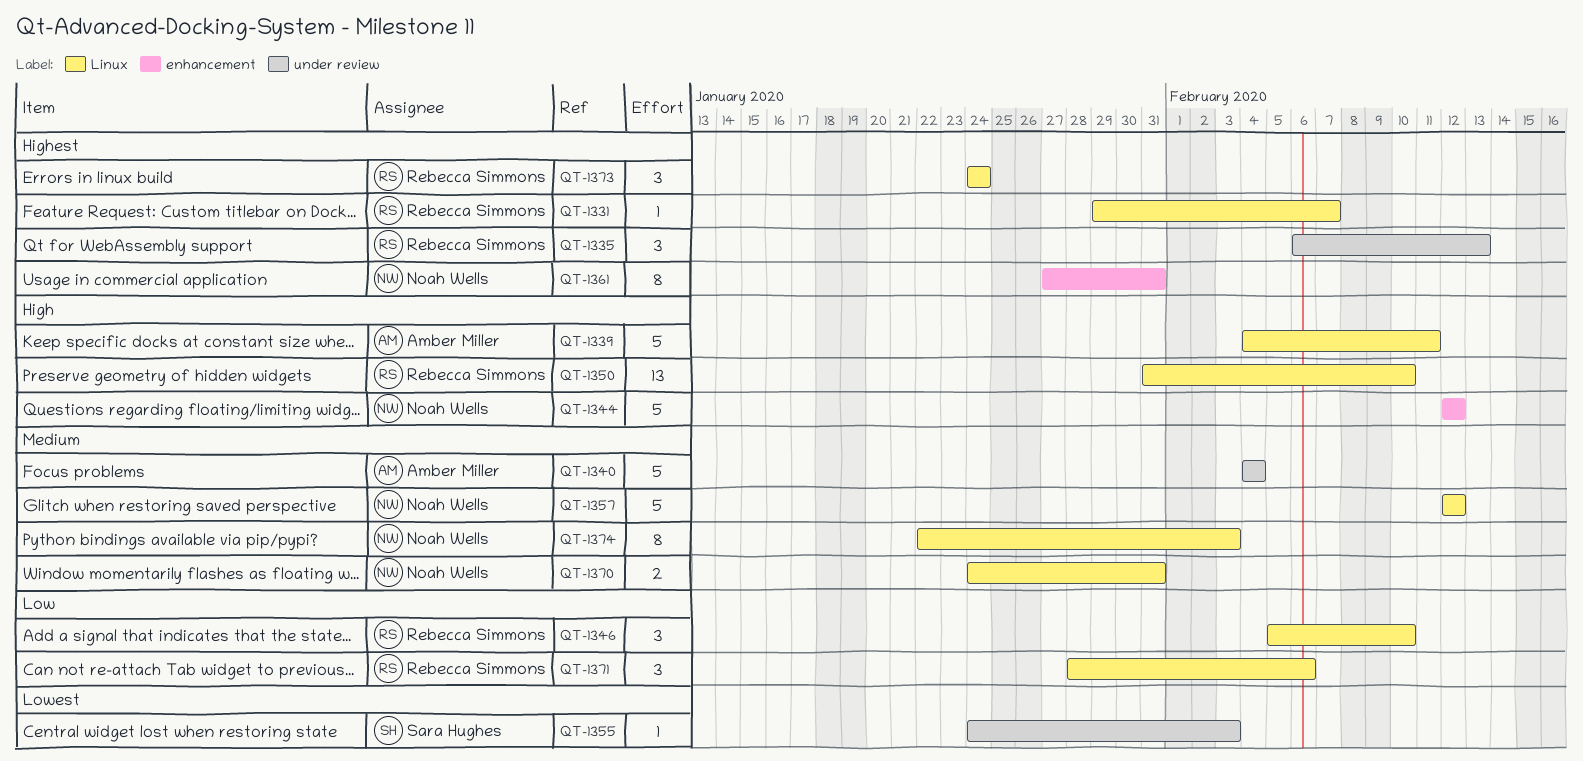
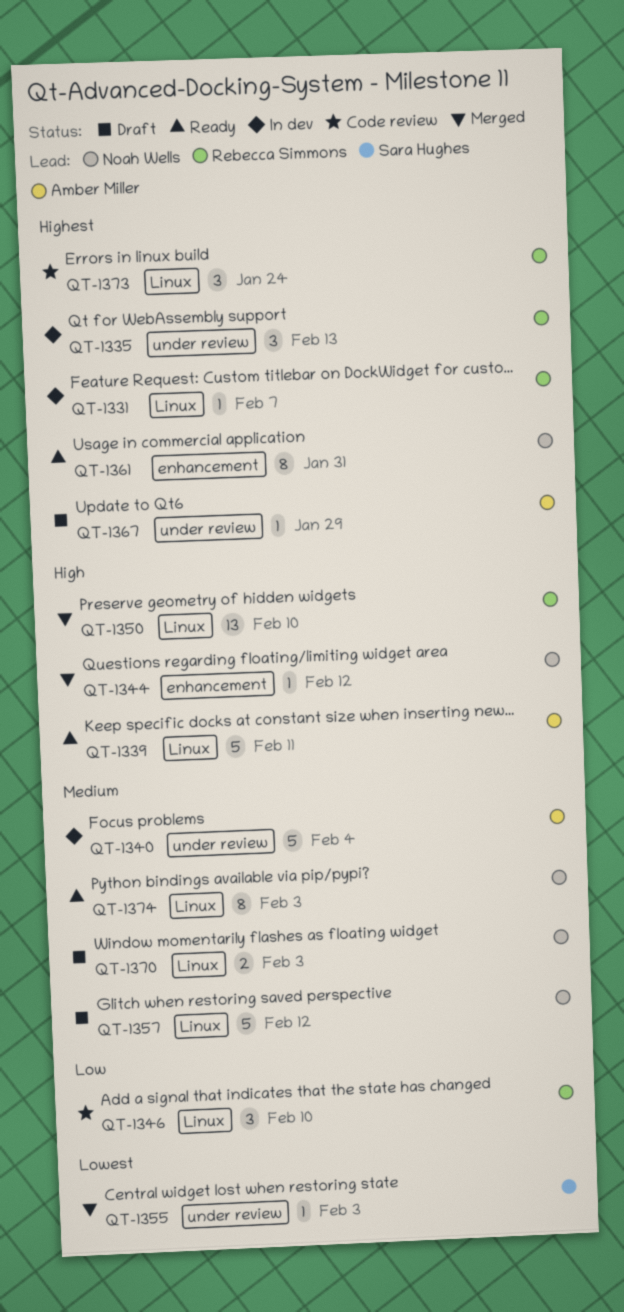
QT-1344, estimate: 5 -> 1
QT-1367: none -> present
QT-1370, due: Jan 31 -> Feb 3
QT-1371: present -> none

